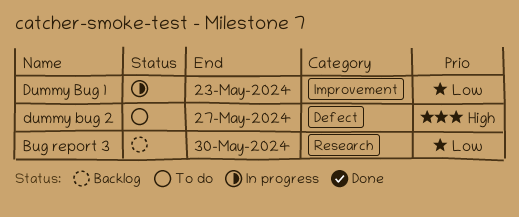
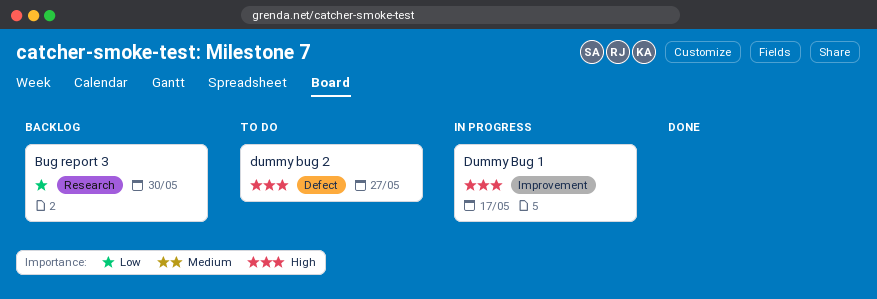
Dummy Bug 1, priority: Low -> High
Dummy Bug 1, due: May 23 -> May 17

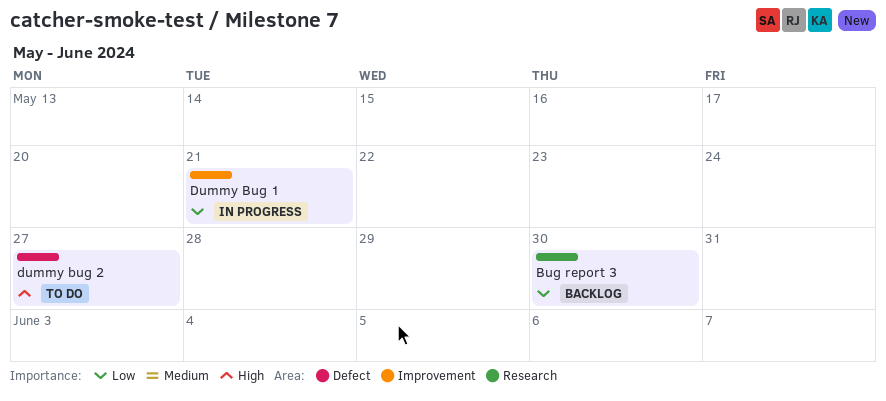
Dummy Bug 1, priority: High -> Low
Dummy Bug 1, due: May 17 -> May 21

